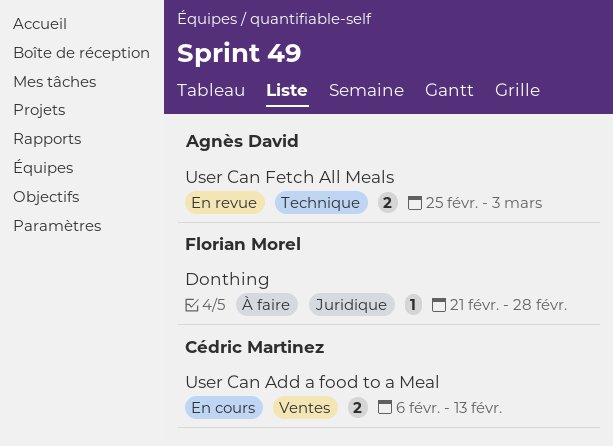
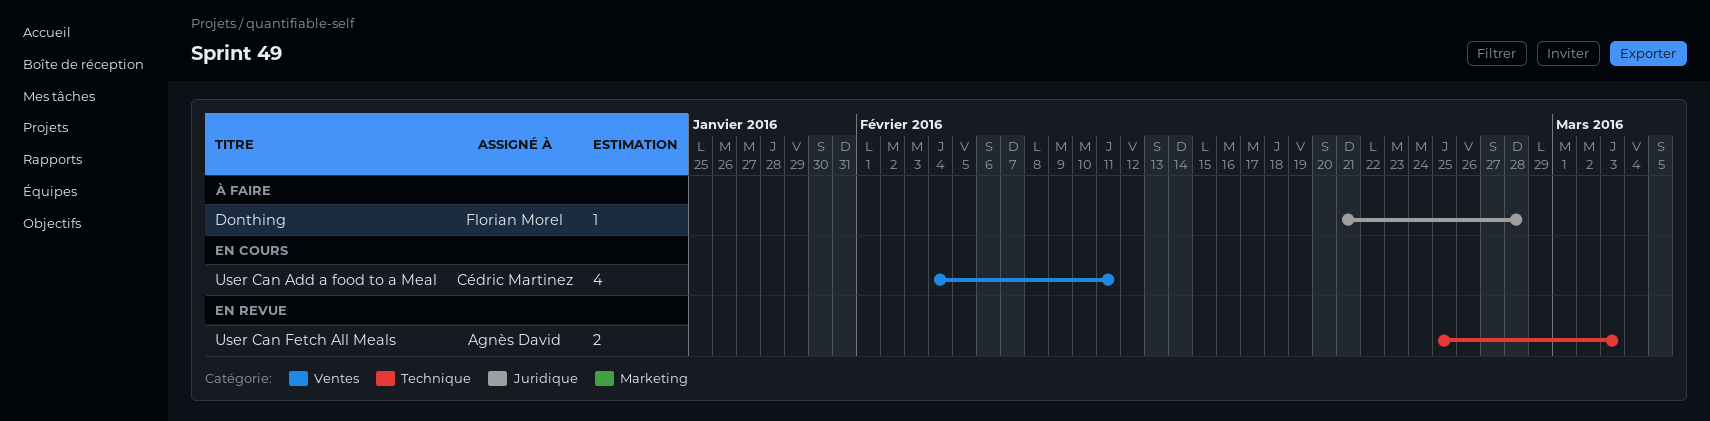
User Can Add a food to a Meal, estimate: 2 -> 4
User Can Add a food to a Meal, start: Feb 6 -> Feb 4
User Can Add a food to a Meal, due: Feb 13 -> Feb 11

